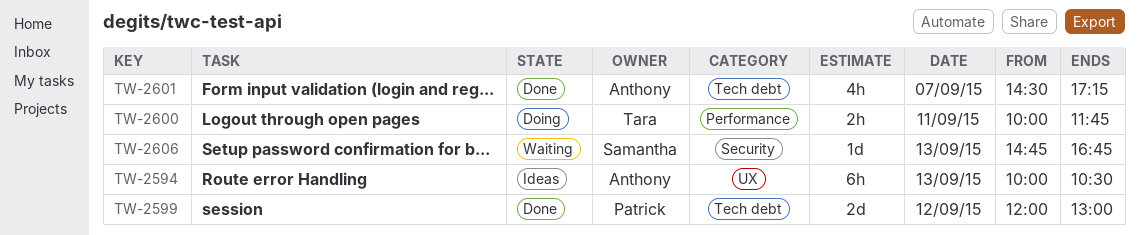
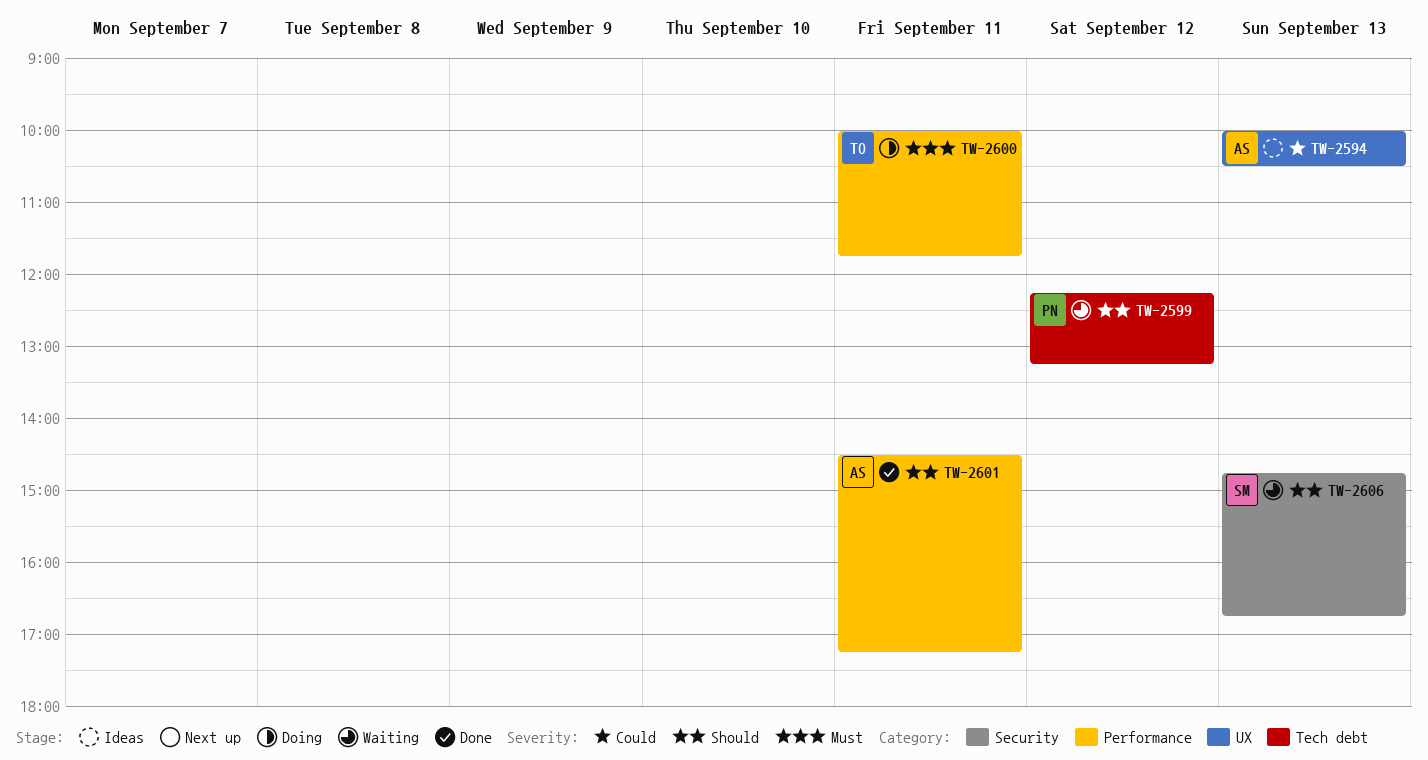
TW-2599, status: Done -> Waiting
TW-2599, begins: 12:00 -> 12:15
TW-2599, ends: 13:00 -> 13:15
TW-2601, label: Tech debt -> Performance
TW-2601, day: Sep 7 -> Sep 11

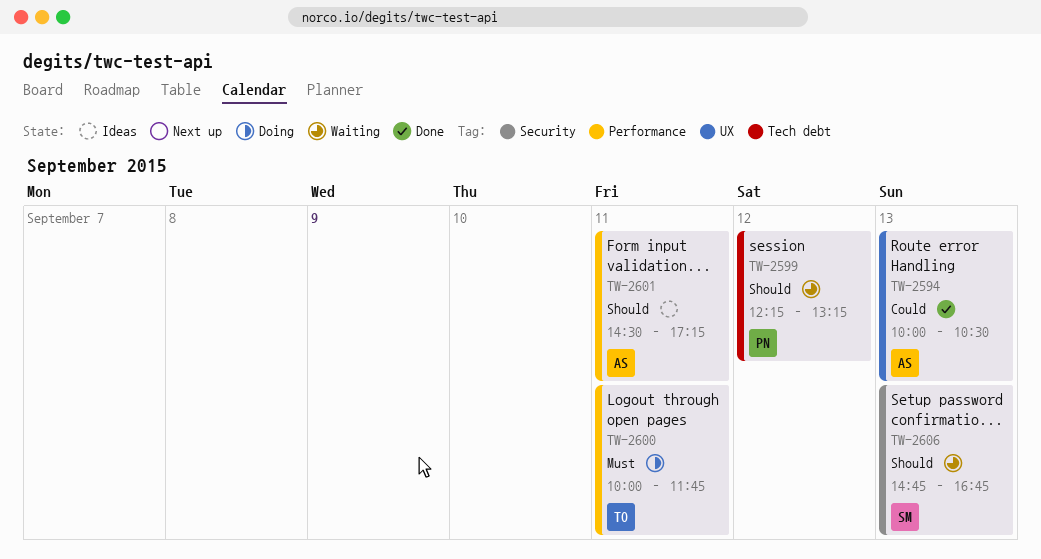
TW-2594, status: Ideas -> Done
TW-2601, status: Done -> Ideas

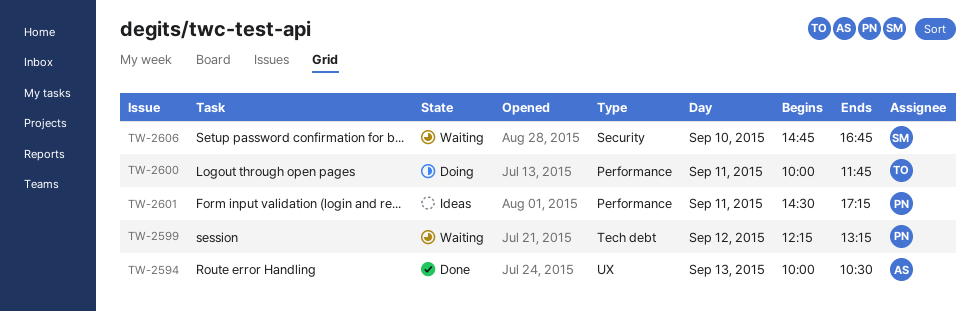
TW-2601, owner: AS -> PN
TW-2606, day: Sep 13 -> Sep 10

